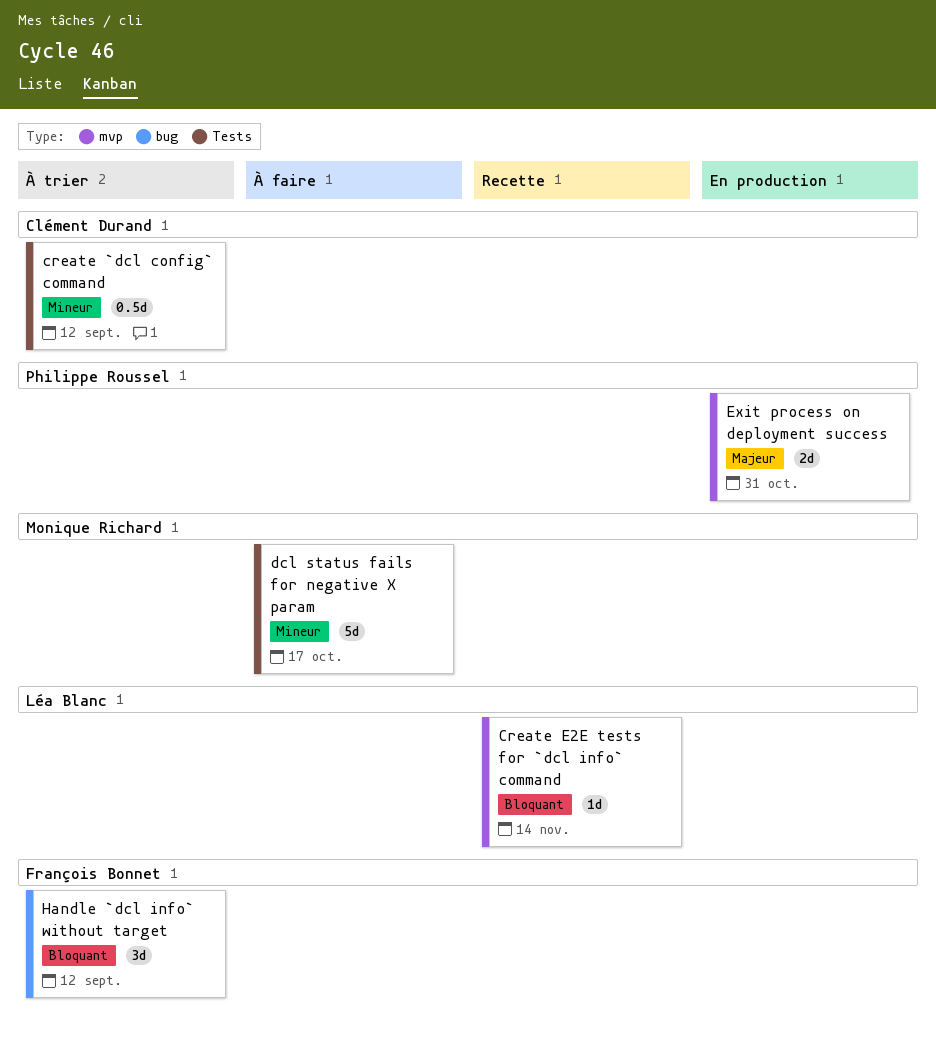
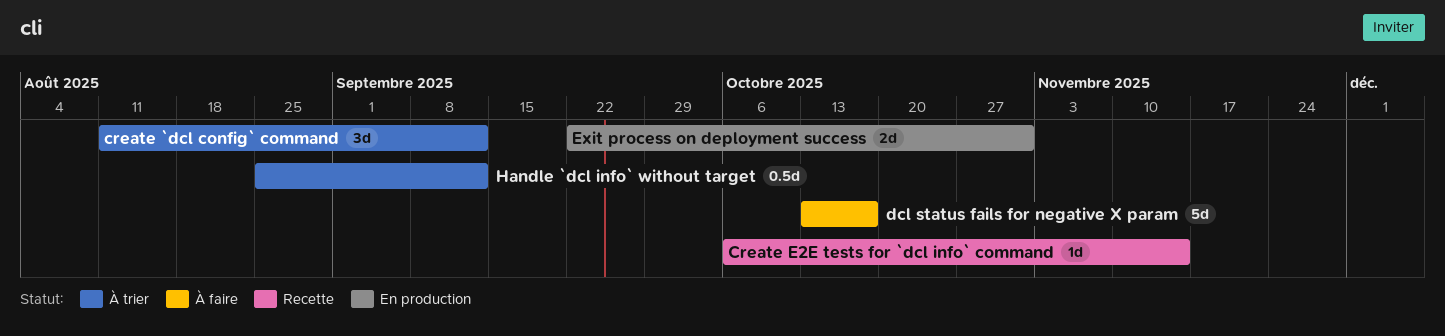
create `dcl config` command, estimate: 0.5d -> 3d
Handle `dcl info` without target, estimate: 3d -> 0.5d

